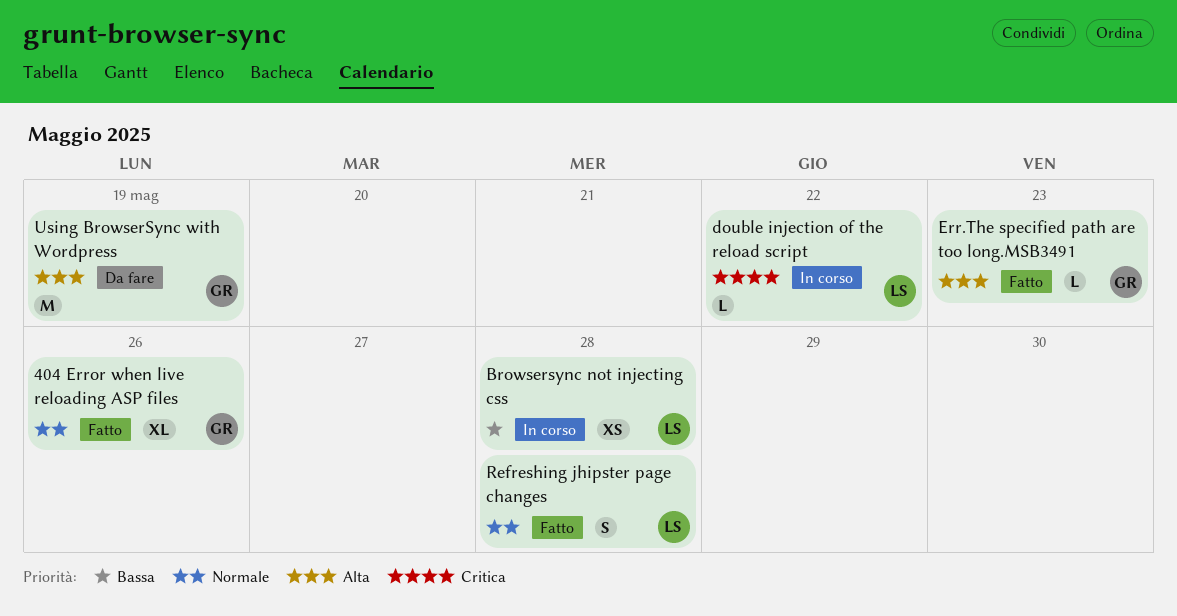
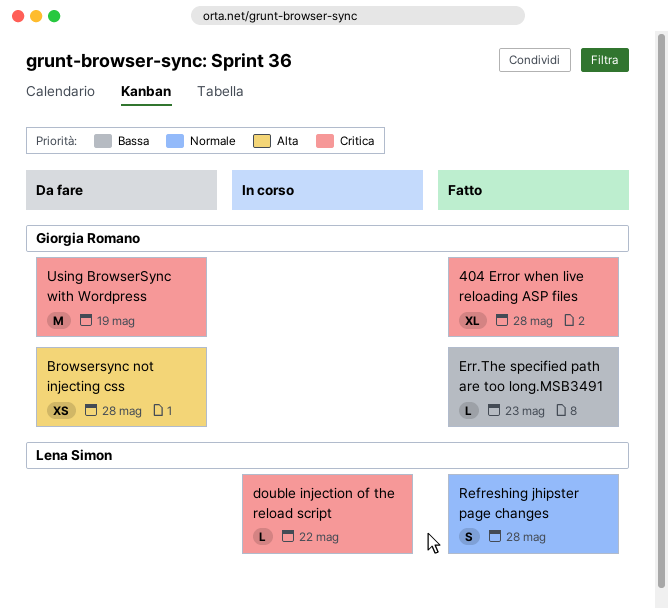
404 Error when live reloading ASP files, priority: Normale -> Critica
404 Error when live reloading ASP files, due: May 26 -> May 28
Browsersync not injecting css, status: In corso -> Da fare
Browsersync not injecting css, owner: Lena Simon -> Giorgia Romano
Browsersync not injecting css, priority: Bassa -> Alta
Err.The specified path are too long.MSB3491, priority: Alta -> Bassa
Using BrowserSync with Wordpress, priority: Alta -> Critica

